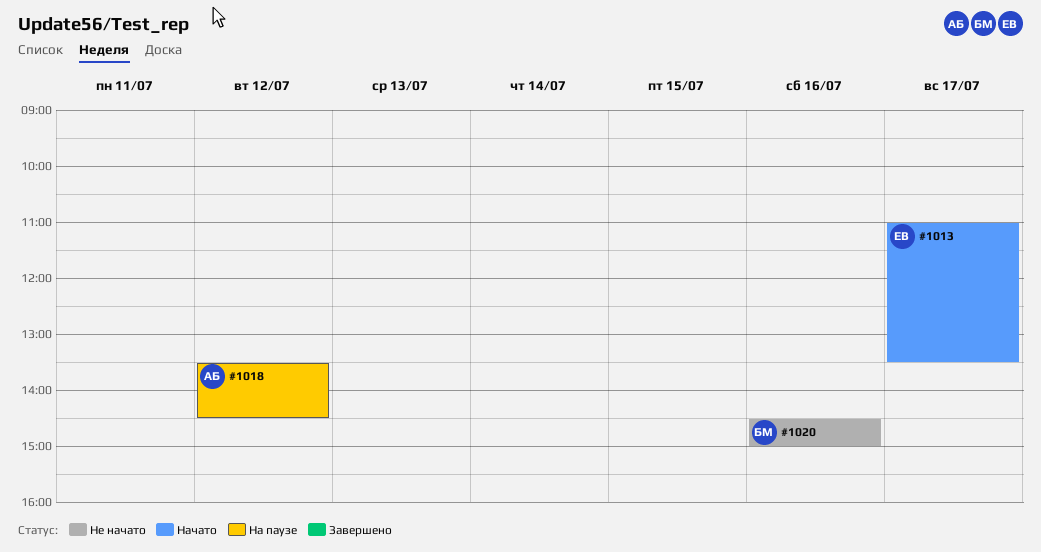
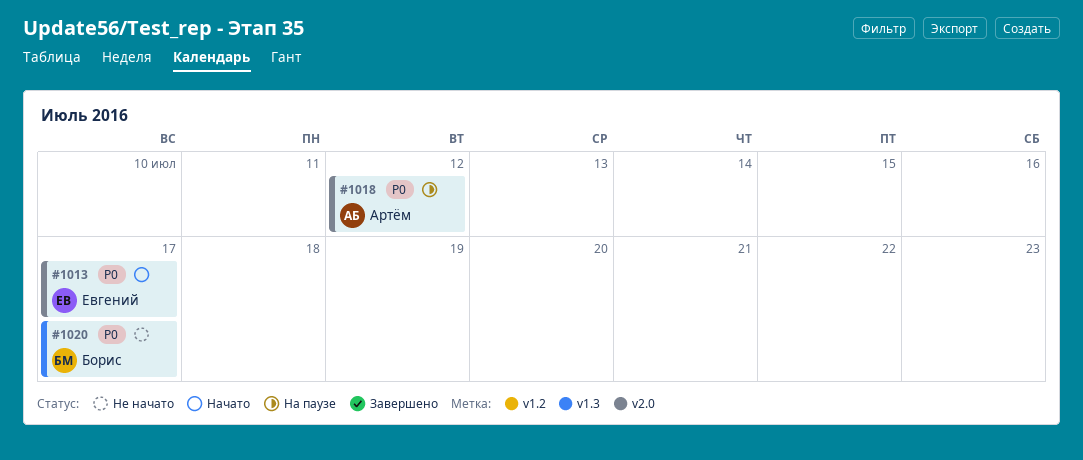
#1020, day: Jul 16 -> Jul 17

